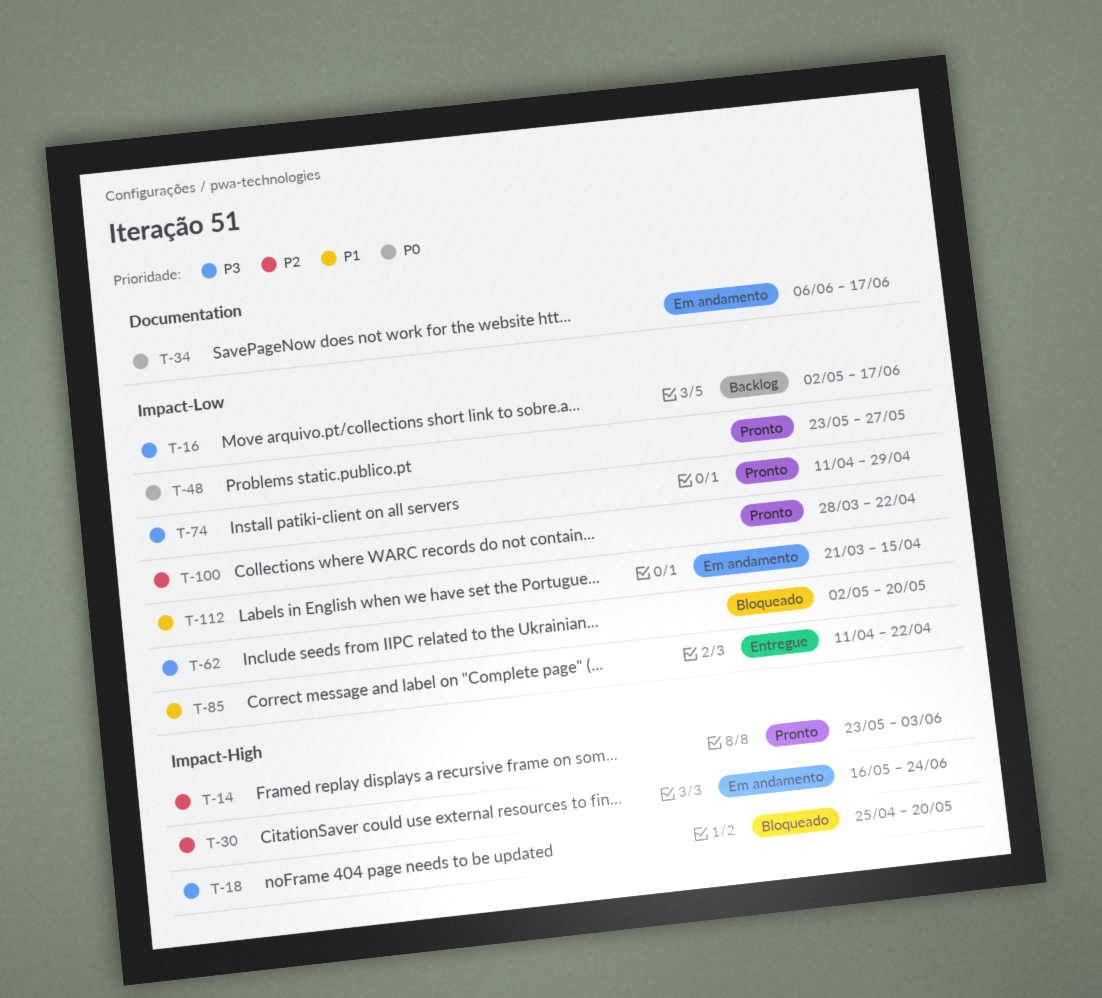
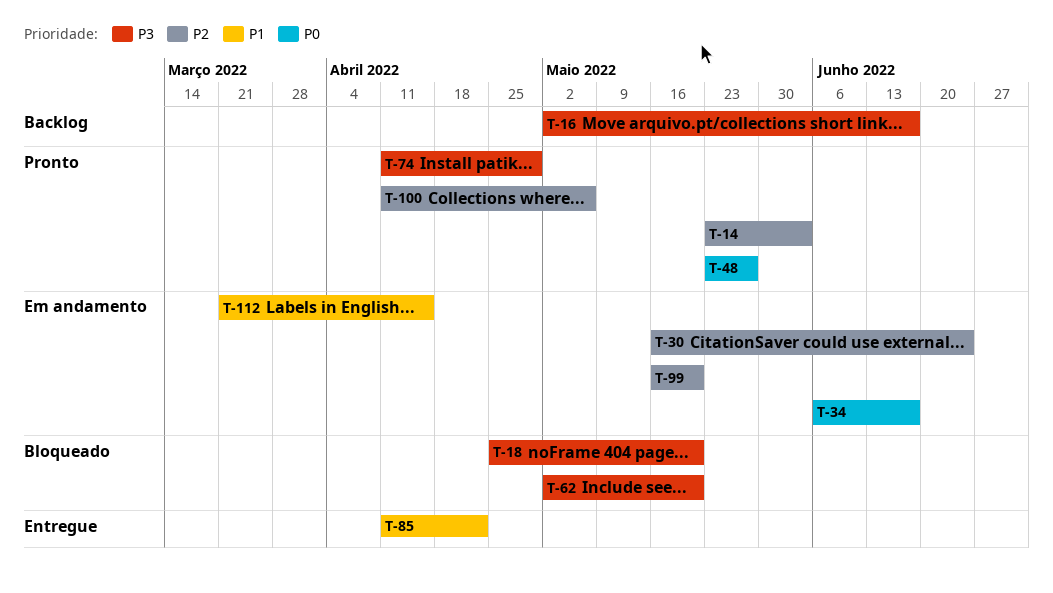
T-99: none -> present
T-100, start: Mar 28 -> Apr 11
T-100, due: Apr 22 -> May 6

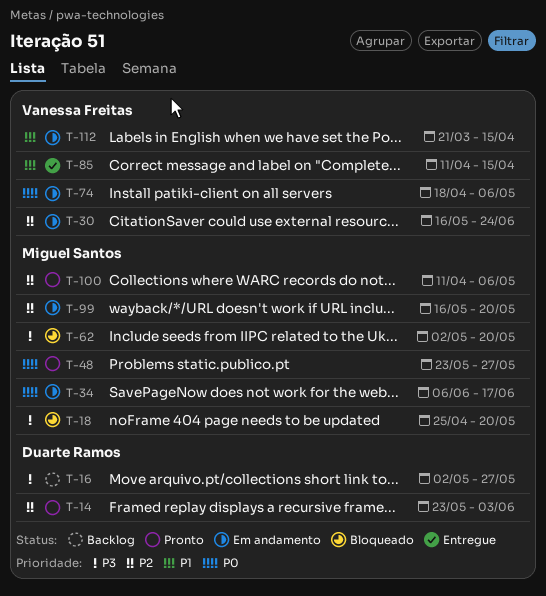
T-16, due: Jun 17 -> May 27
T-74, status: Pronto -> Em andamento
T-74, priority: P3 -> P0
T-74, start: Apr 11 -> Apr 18
T-74, due: Apr 29 -> May 6
T-85, due: Apr 22 -> Apr 15

